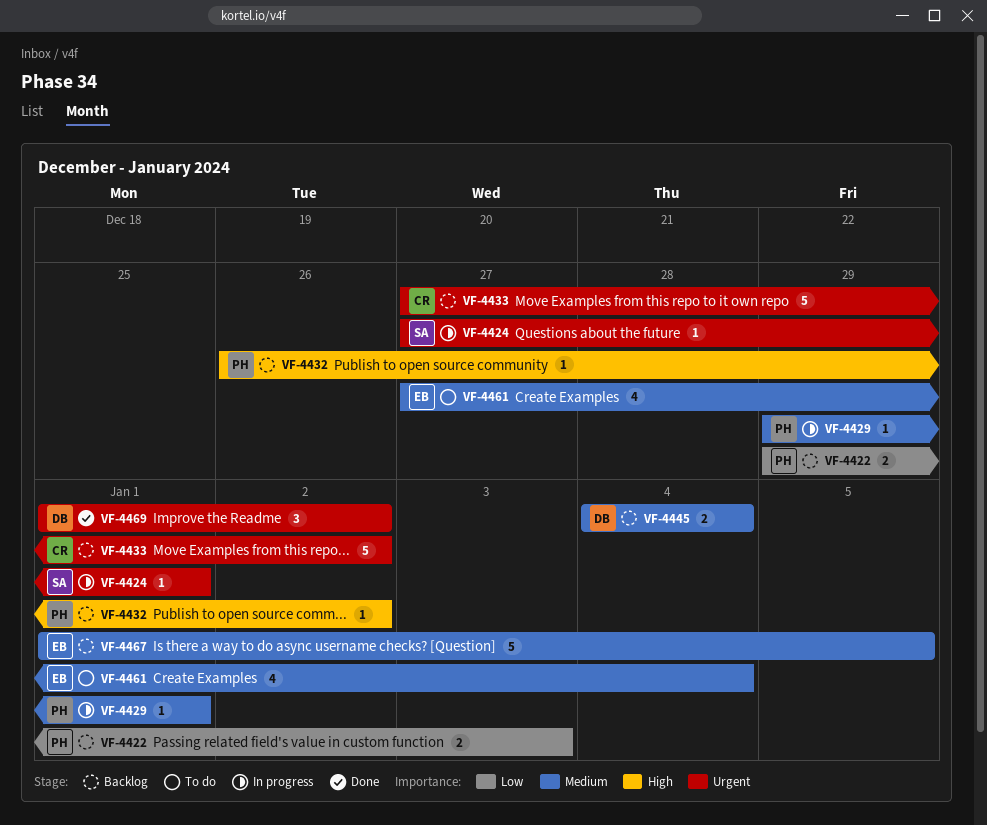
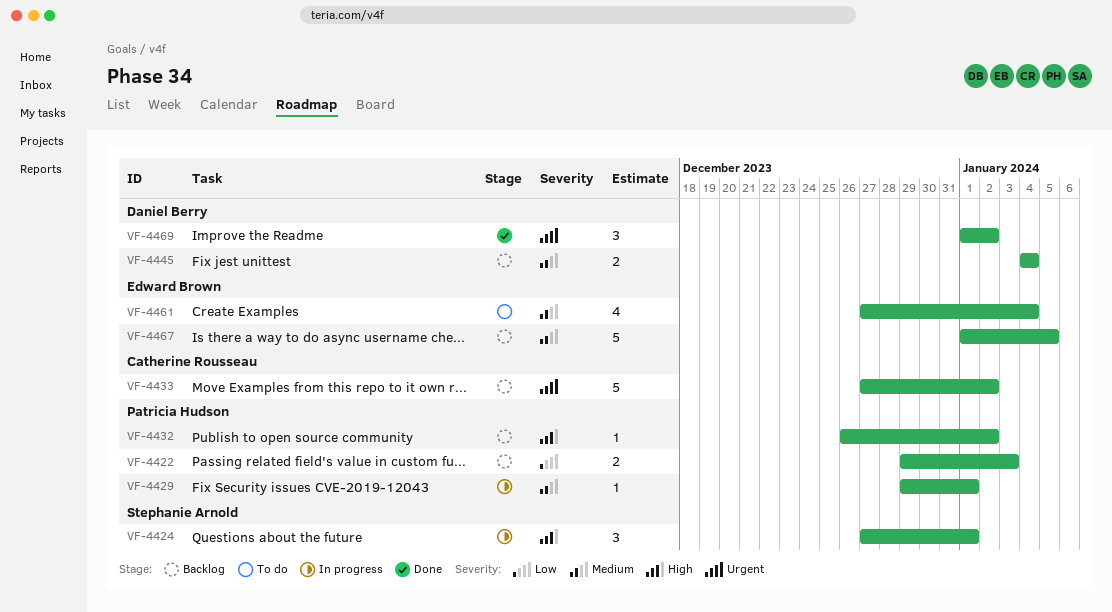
VF-4424, priority: Urgent -> High
VF-4424, estimate: 1 -> 3

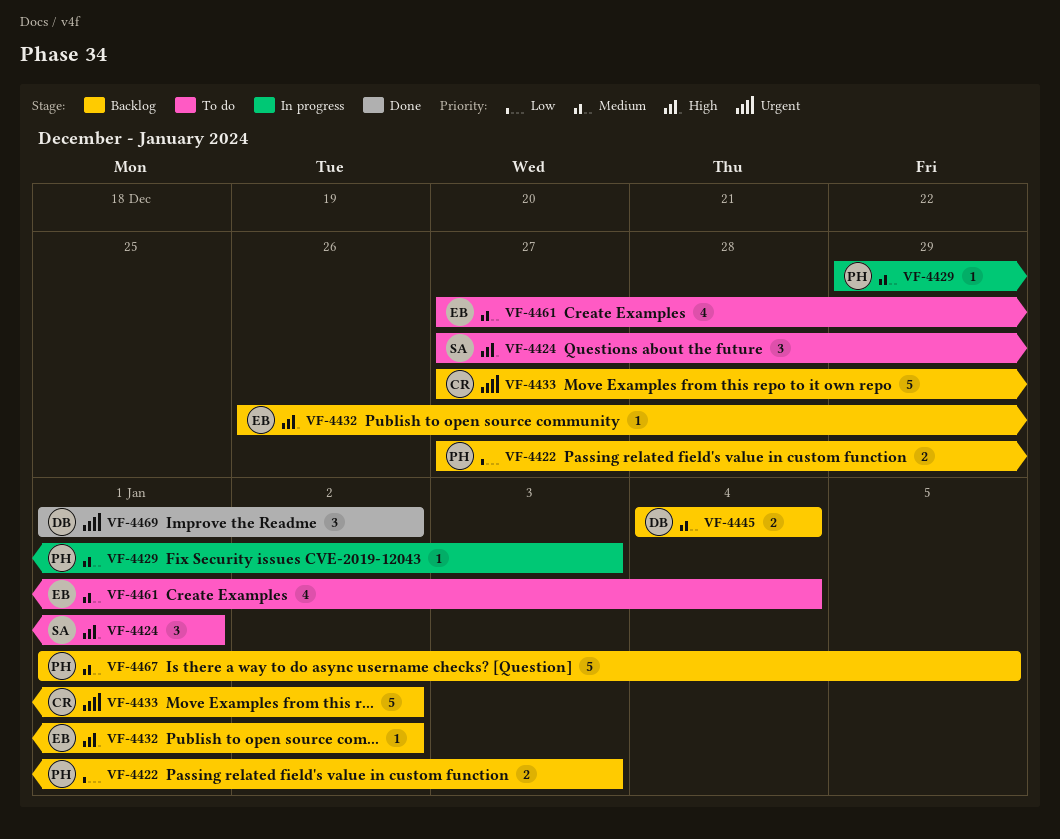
VF-4422, start: Dec 29 -> Dec 27
VF-4424, status: In progress -> To do
VF-4429, due: Jan 1 -> Jan 3
VF-4432, owner: Patricia Hudson -> Edward Brown
VF-4467, owner: Edward Brown -> Patricia Hudson

